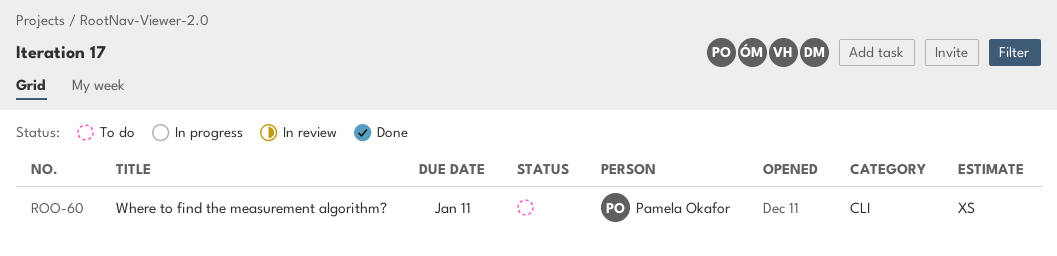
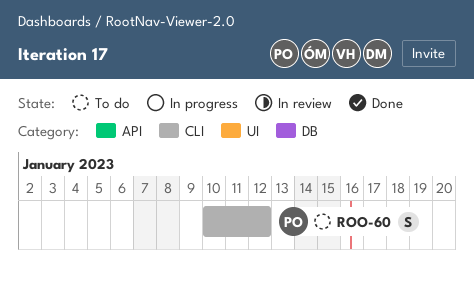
ROO-60, estimate: XS -> S
ROO-60, due: Jan 11 -> Jan 12

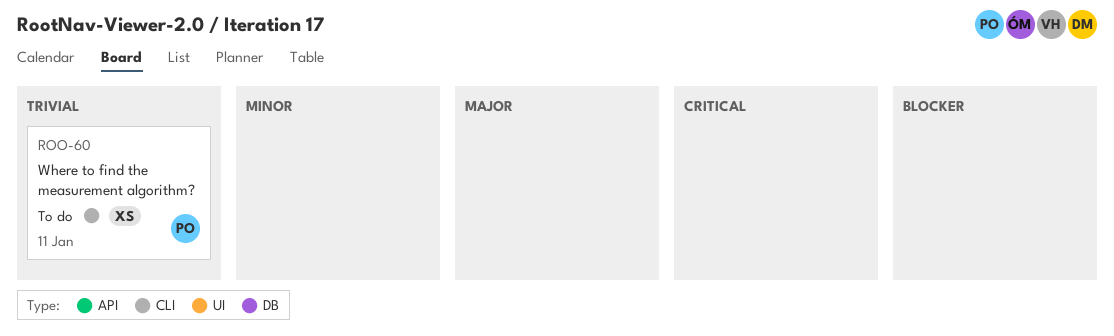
ROO-60, estimate: S -> XS
ROO-60, due: Jan 12 -> Jan 11

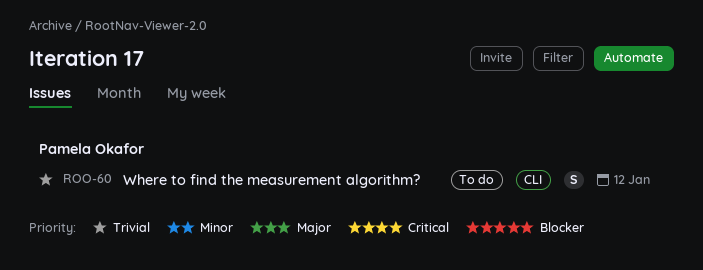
ROO-60, estimate: XS -> S
ROO-60, due: Jan 11 -> Jan 12

